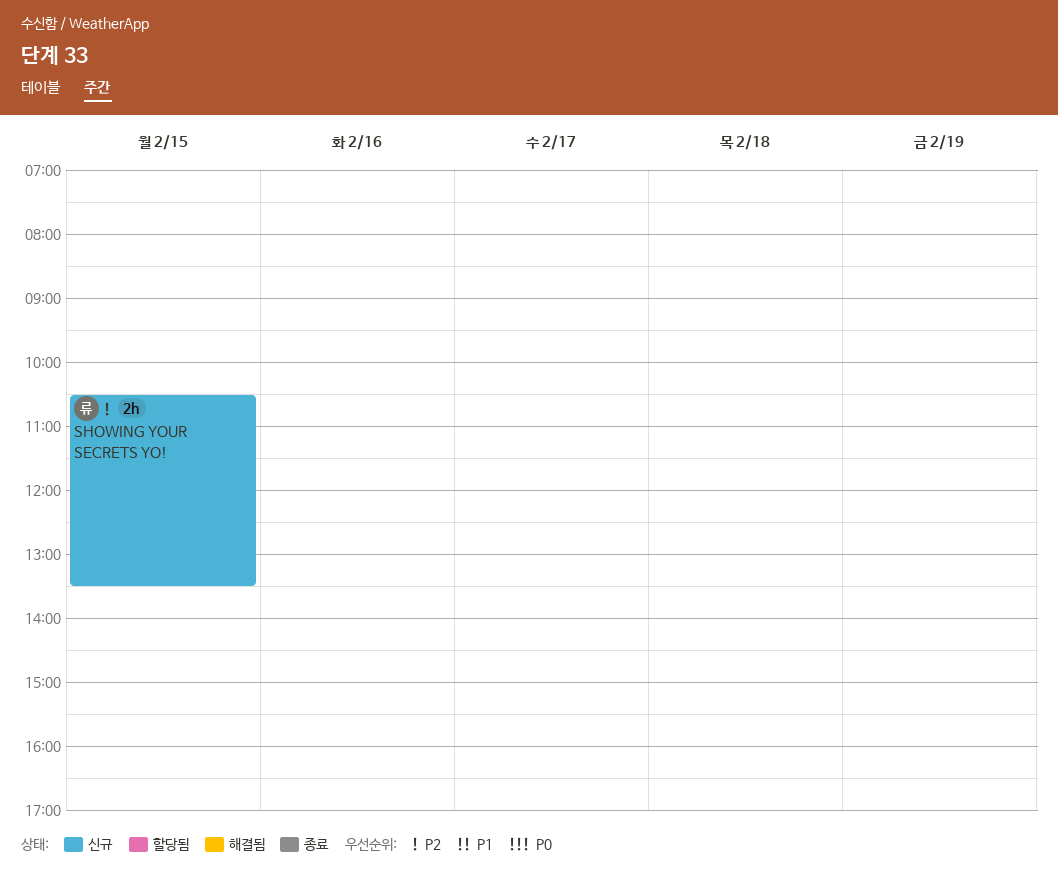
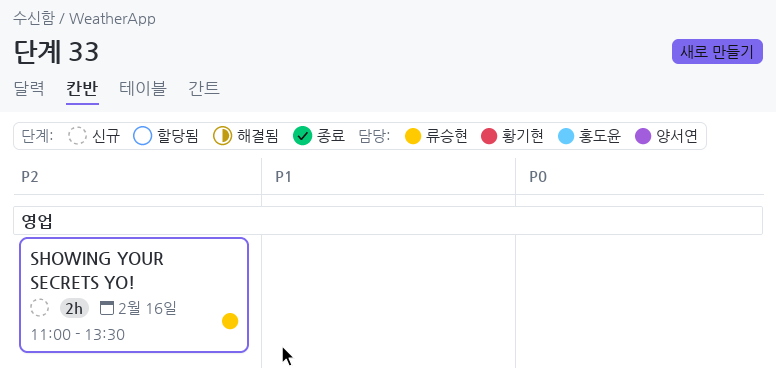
SHOWING YOUR SECRETS YO!, day: Feb 15 -> Feb 16
SHOWING YOUR SECRETS YO!, begins: 10:30 -> 11:00

